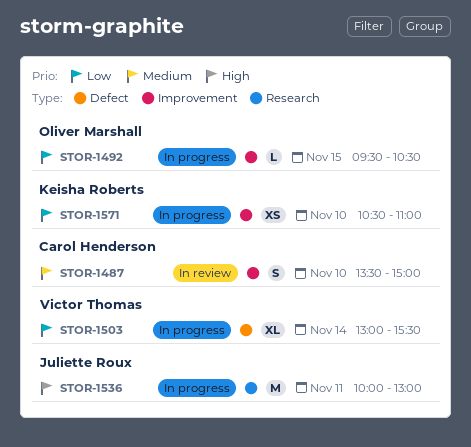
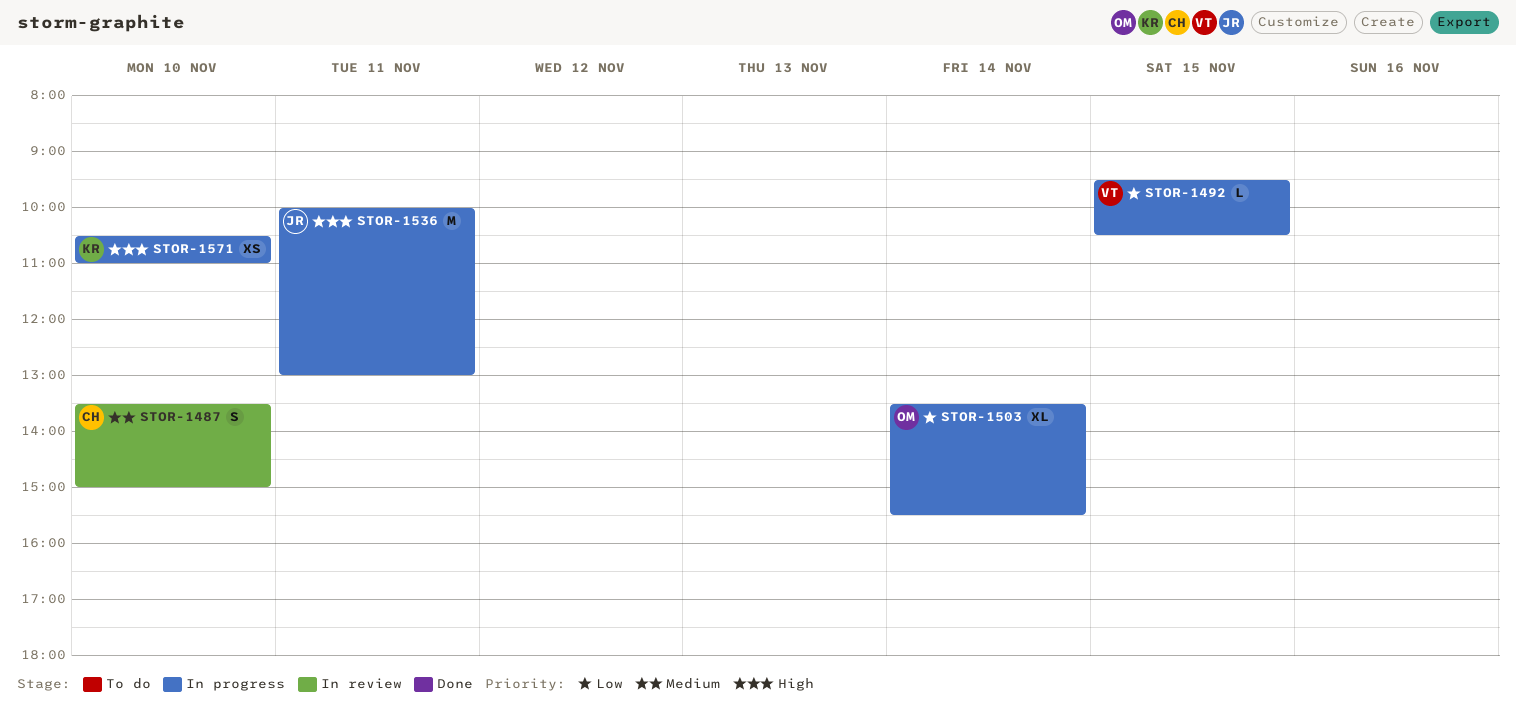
STOR-1492, owner: Oliver Marshall -> Victor Thomas
STOR-1503, owner: Victor Thomas -> Oliver Marshall
STOR-1503, begins: 13:00 -> 13:30
STOR-1571, priority: Low -> High

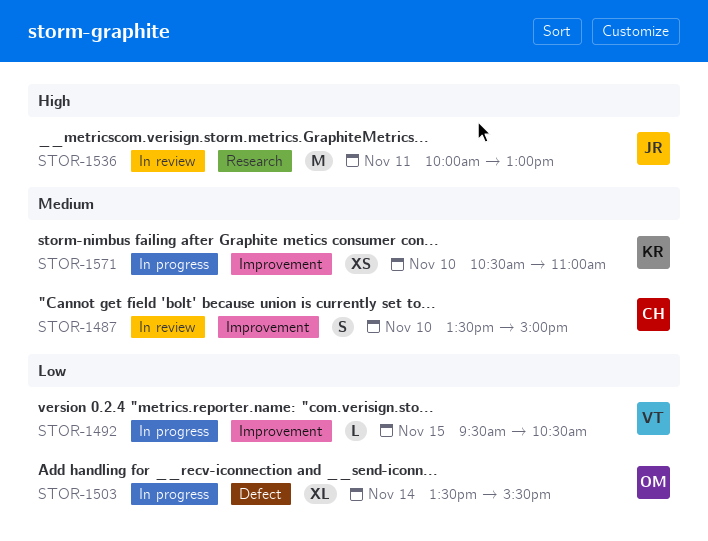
STOR-1536, status: In progress -> In review
STOR-1571, priority: High -> Medium

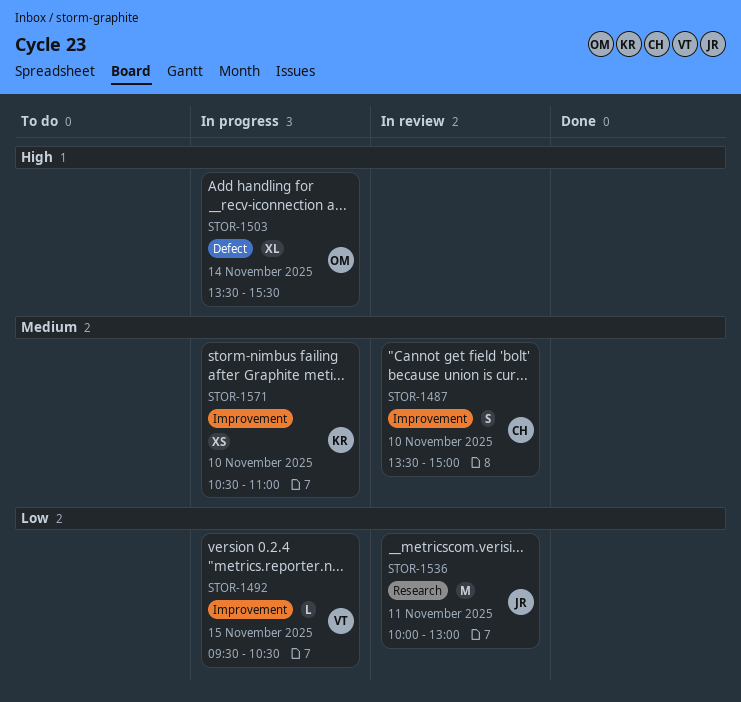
STOR-1503, priority: Low -> High
STOR-1536, priority: High -> Low

